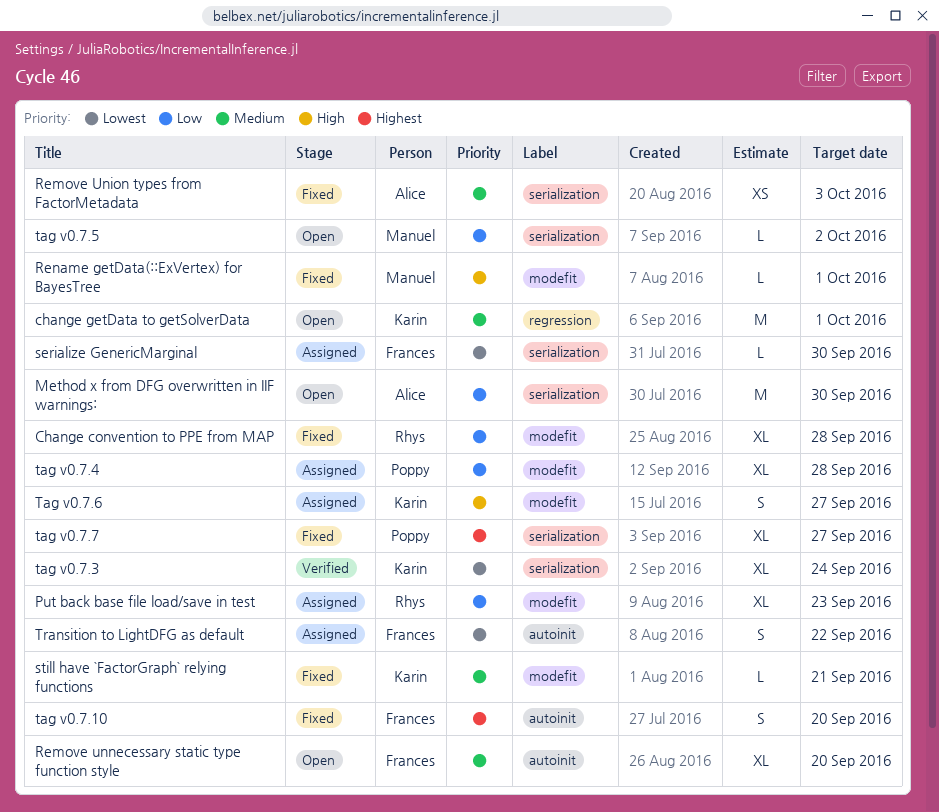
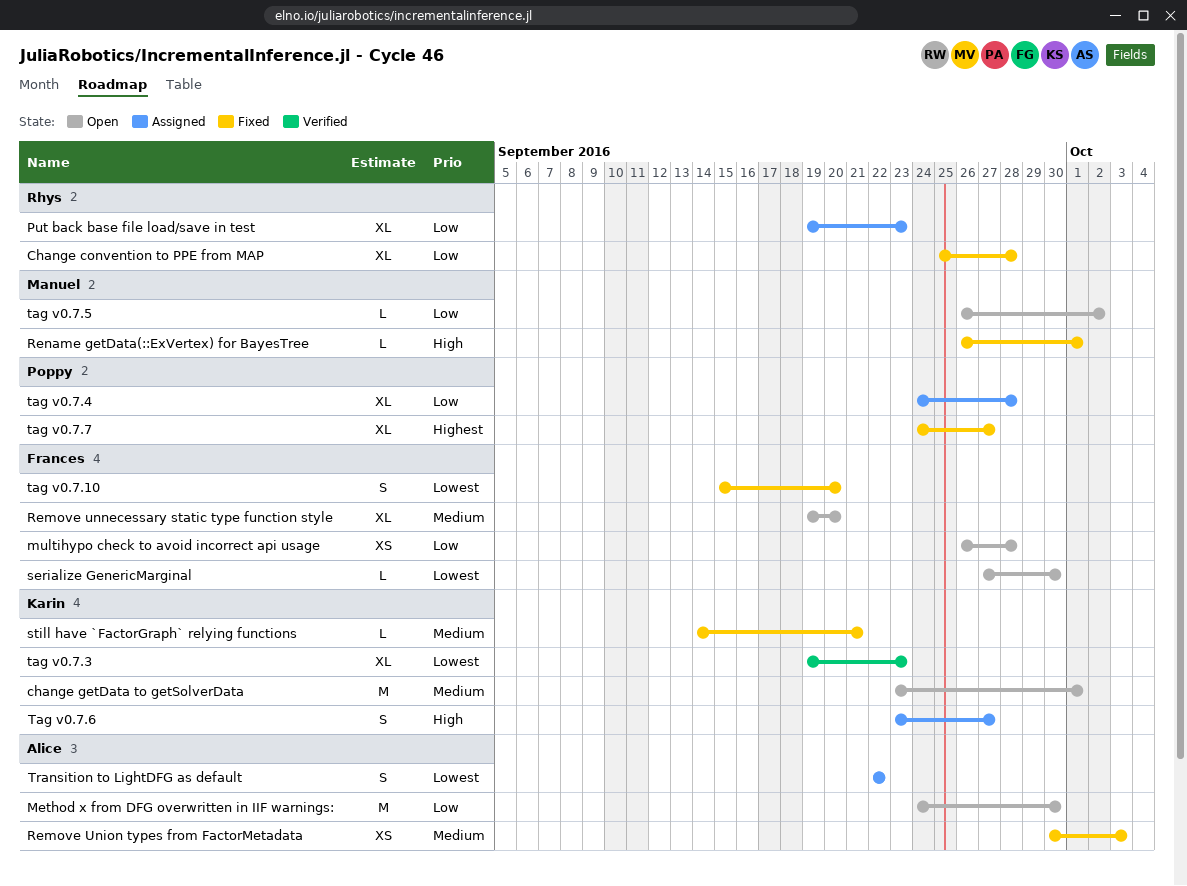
multihypo check to avoid incorrect api usage: none -> present
serialize GenericMarginal, status: Assigned -> Open
tag v0.7.10, priority: Highest -> Lowest
tag v0.7.3, due: Sep 24 -> Sep 23
Transition to LightDFG as default, owner: Frances -> Alice

